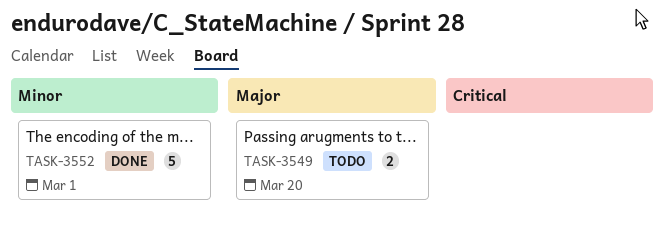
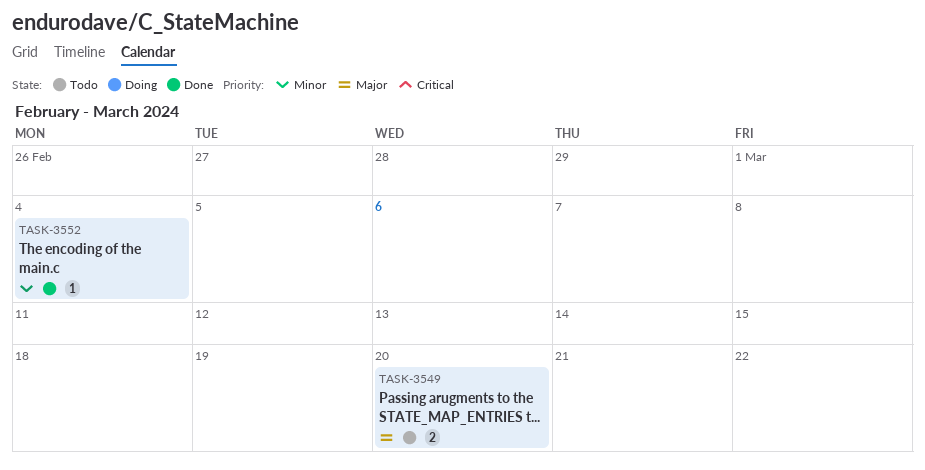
TASK-3552, estimate: 5 -> 1
TASK-3552, due: Mar 1 -> Mar 4

